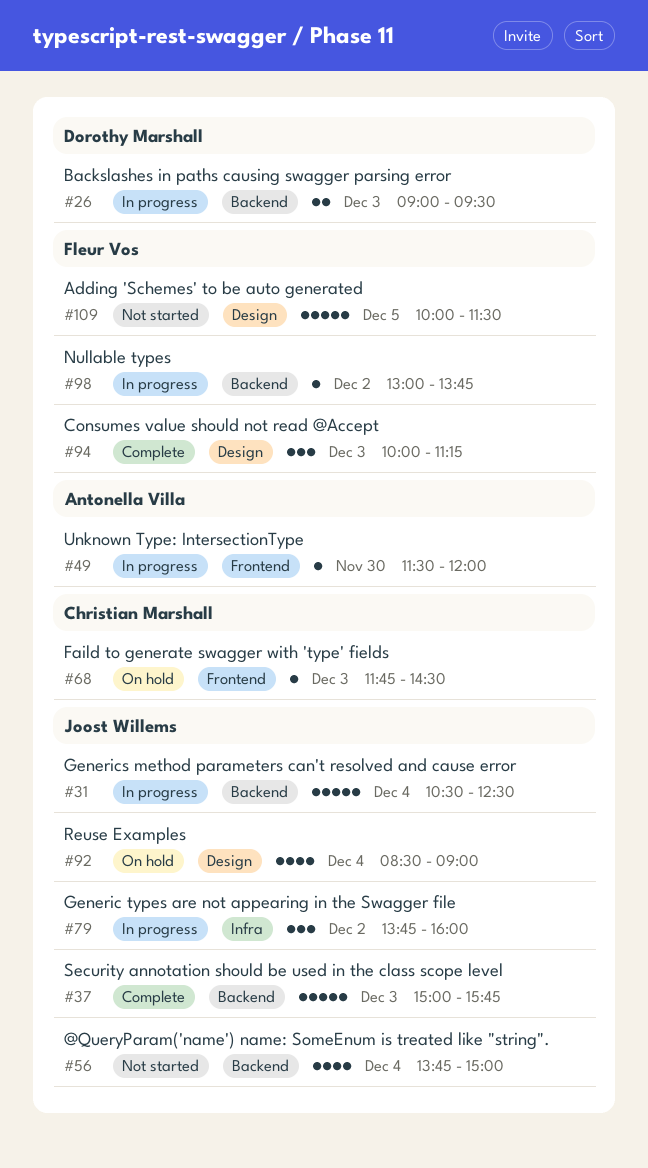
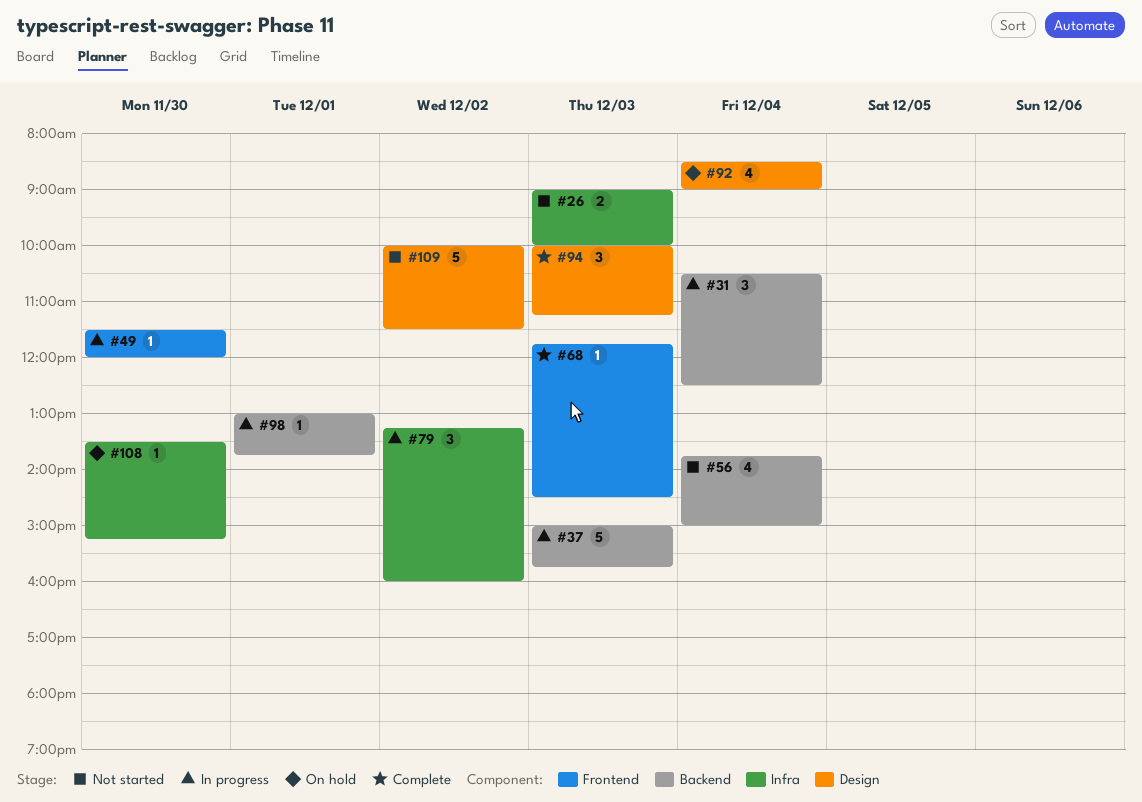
#26, status: In progress -> Not started
#26, label: Backend -> Infra
#26, ends: 09:30 -> 10:00
#31, estimate: 5 -> 3
#37, status: Complete -> In progress
#68, status: On hold -> Complete
#79, begins: 13:45 -> 13:15
#98, day: Dec 2 -> Dec 1
#108: none -> present
#109, day: Dec 5 -> Dec 2

